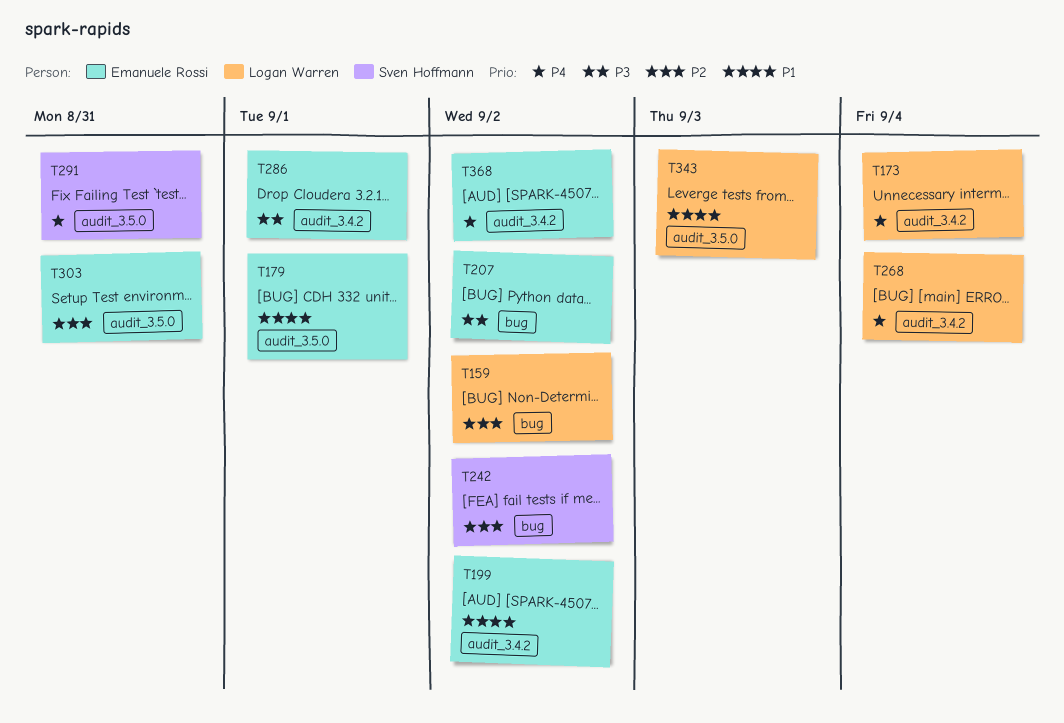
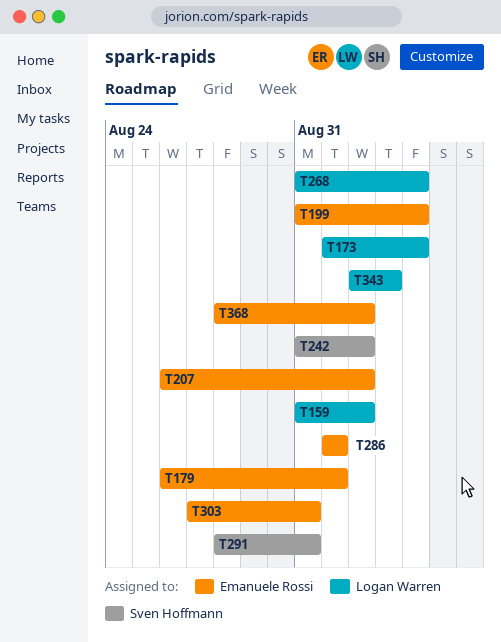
T199, due: Sep 2 -> Sep 4

